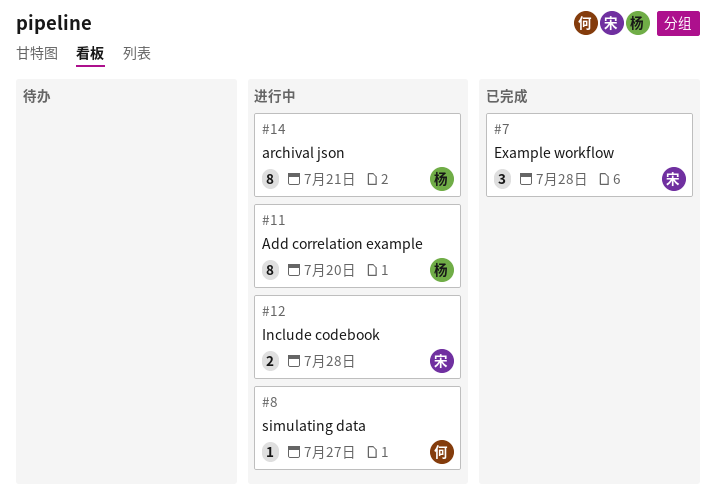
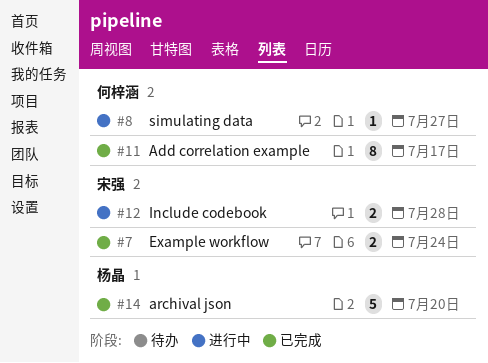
#7, estimate: 3 -> 2
#7, due: Jul 28 -> Jul 24
#11, status: 进行中 -> 已完成
#11, owner: 杨晶 -> 何梓涵
#11, due: Jul 20 -> Jul 17
#14, status: 进行中 -> 已完成
#14, estimate: 8 -> 5
#14, due: Jul 21 -> Jul 20

